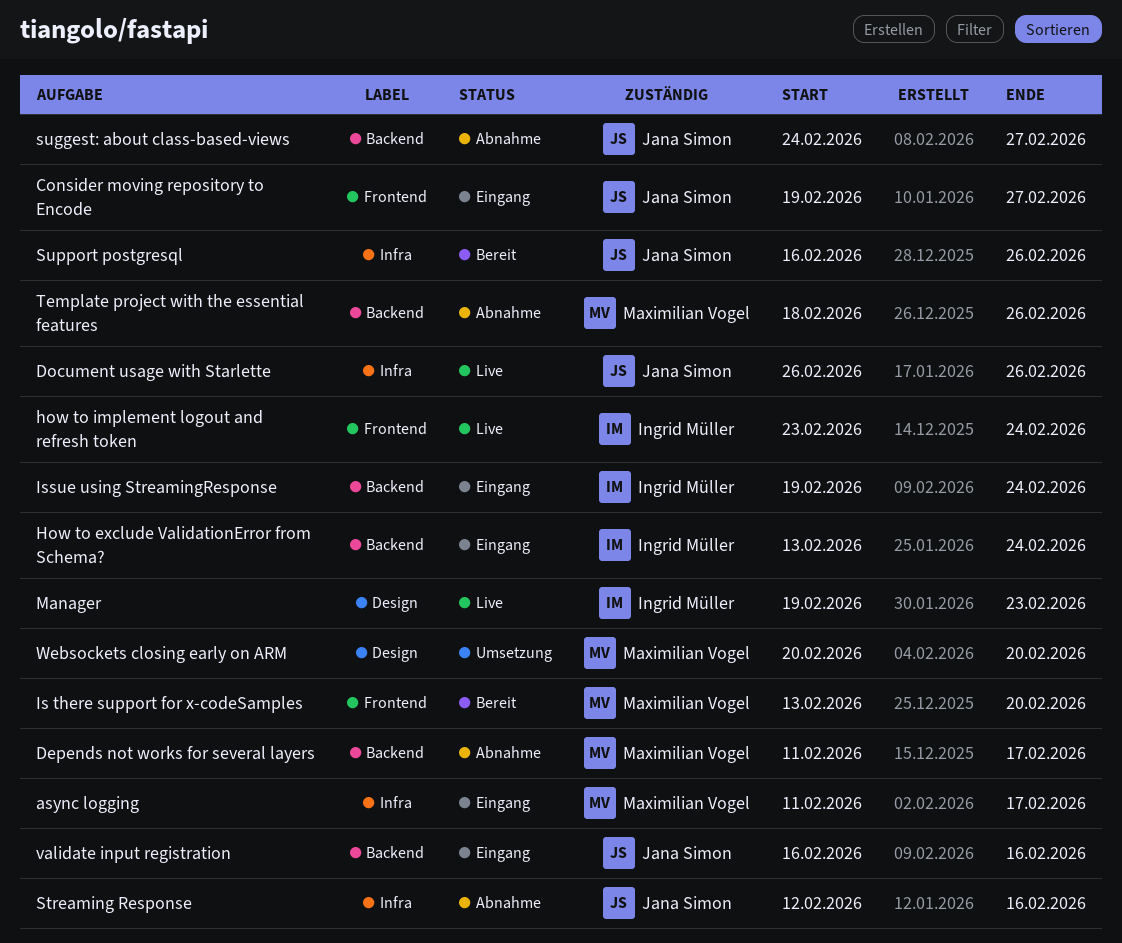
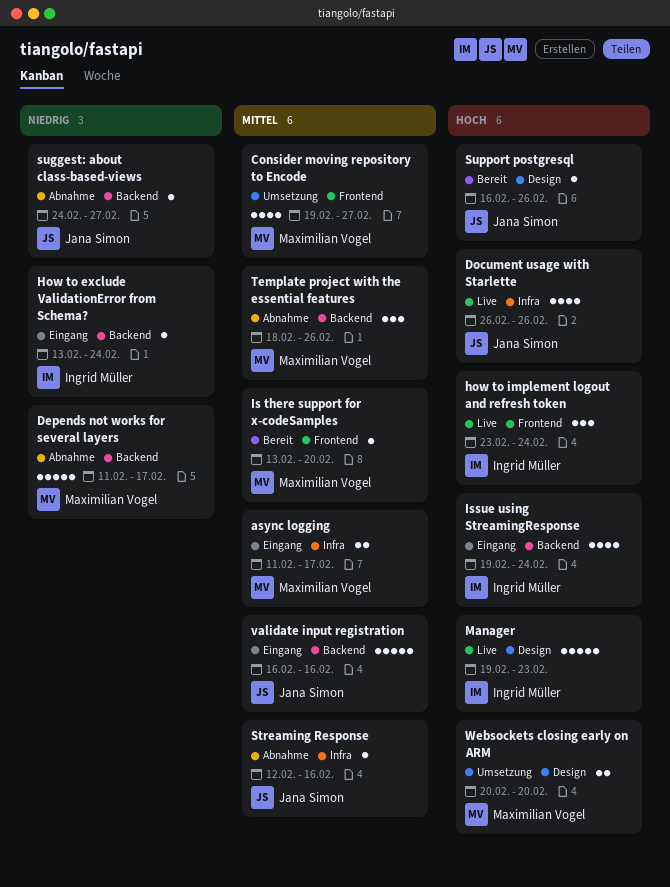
Consider moving repository to Encode, status: Eingang -> Umsetzung
Consider moving repository to Encode, owner: Jana Simon -> Maximilian Vogel
Support postgresql, label: Infra -> Design

